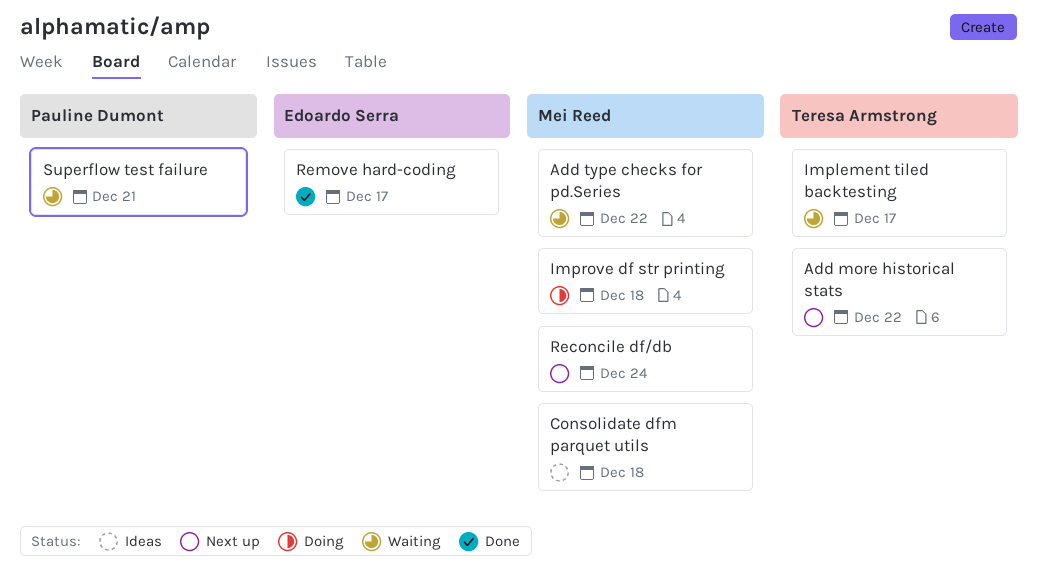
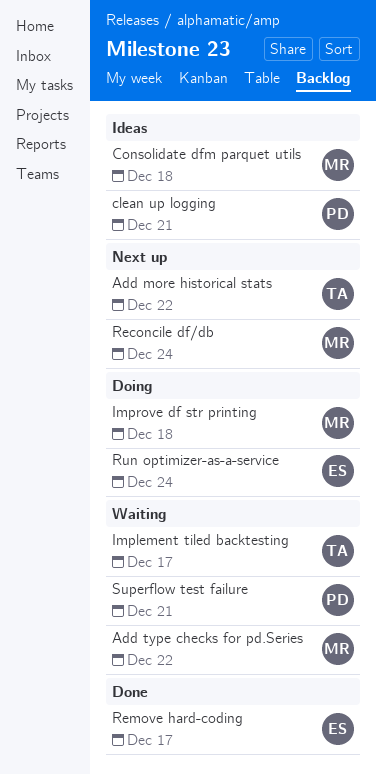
clean up logging: none -> present
Run optimizer-as-a-service: none -> present

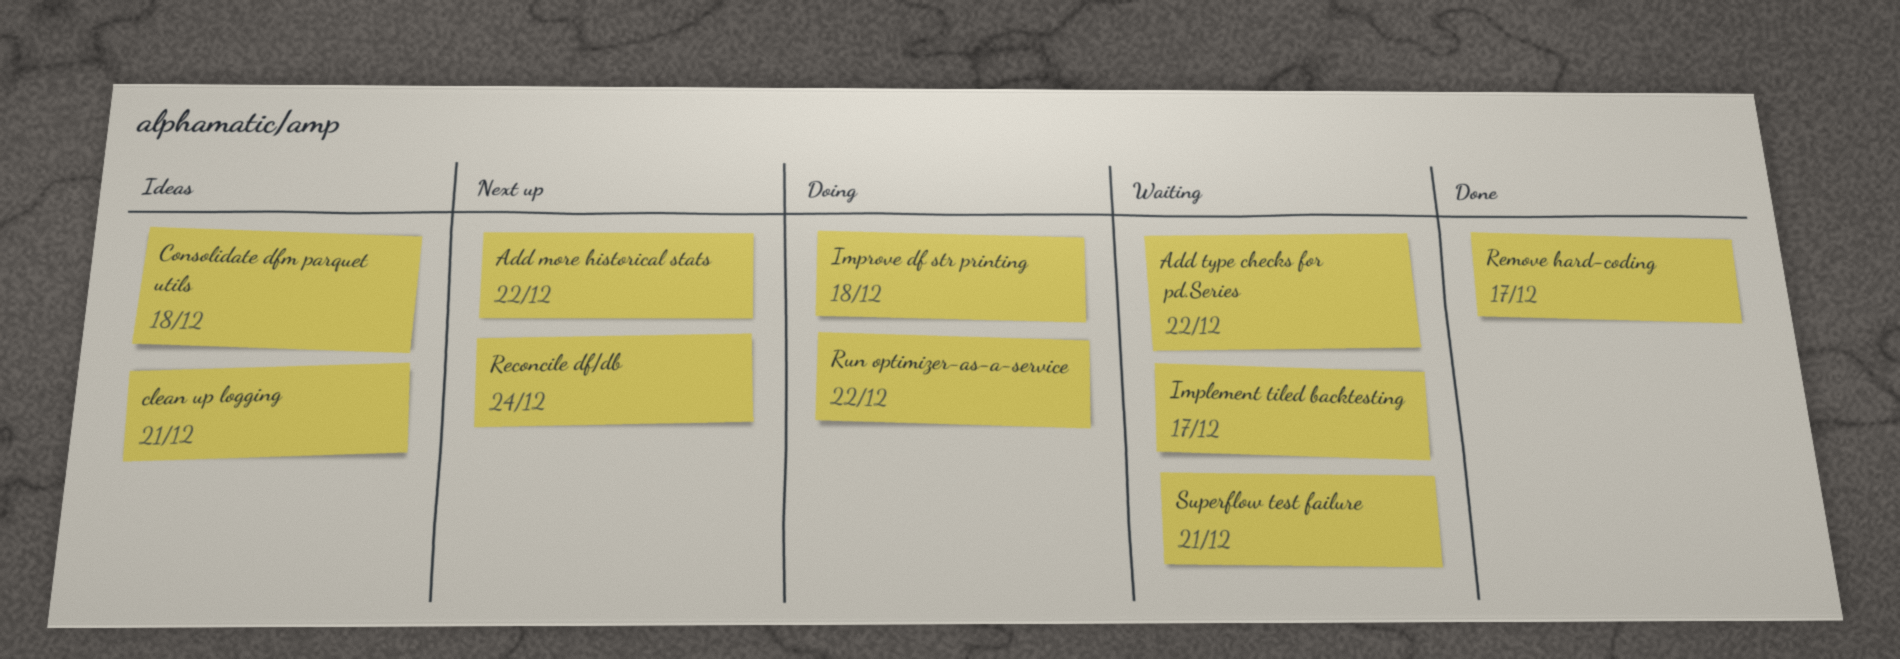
Run optimizer-as-a-service, due: Dec 24 -> Dec 22

